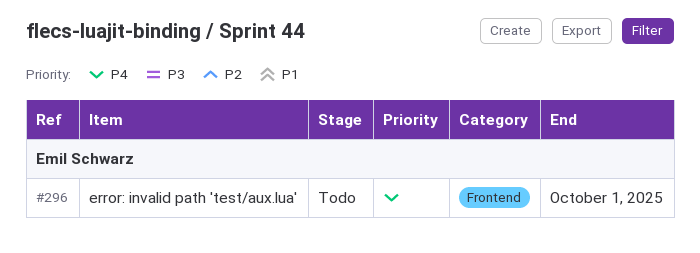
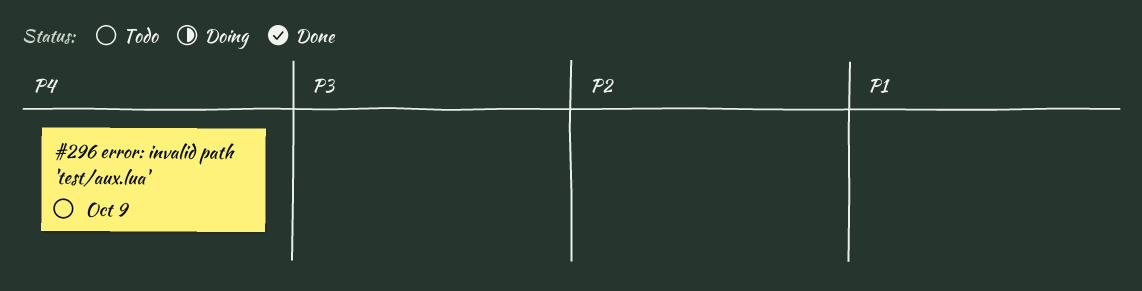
#296, due: Oct 1 -> Oct 9

